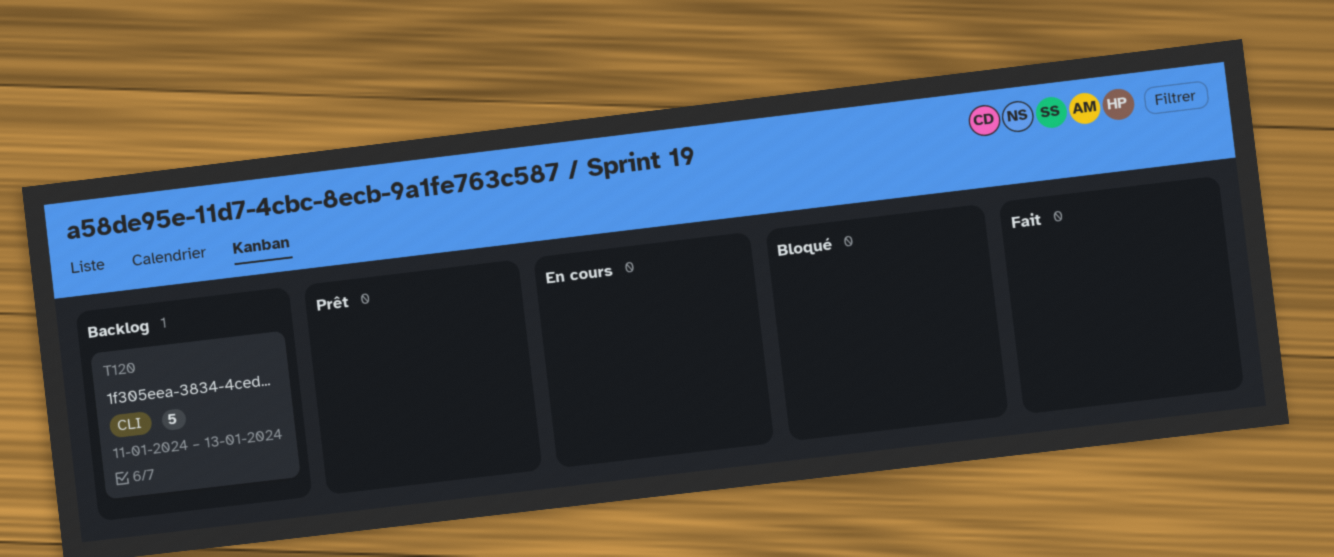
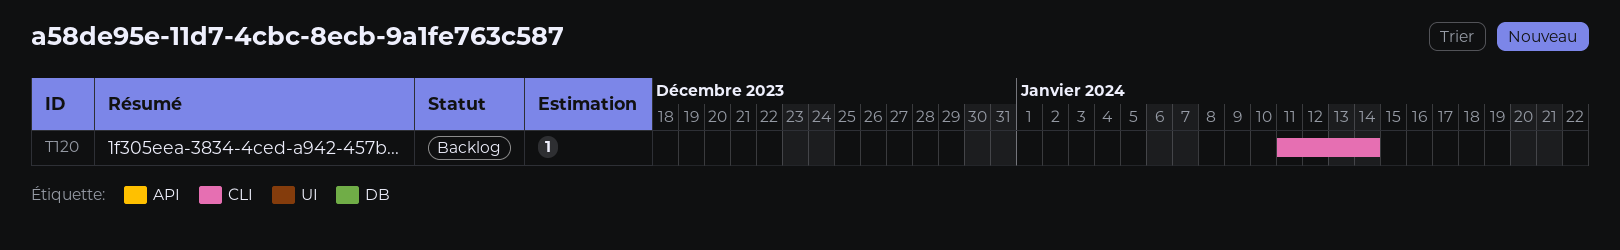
T120, estimate: 5 -> 1
T120, due: Jan 13 -> Jan 14

